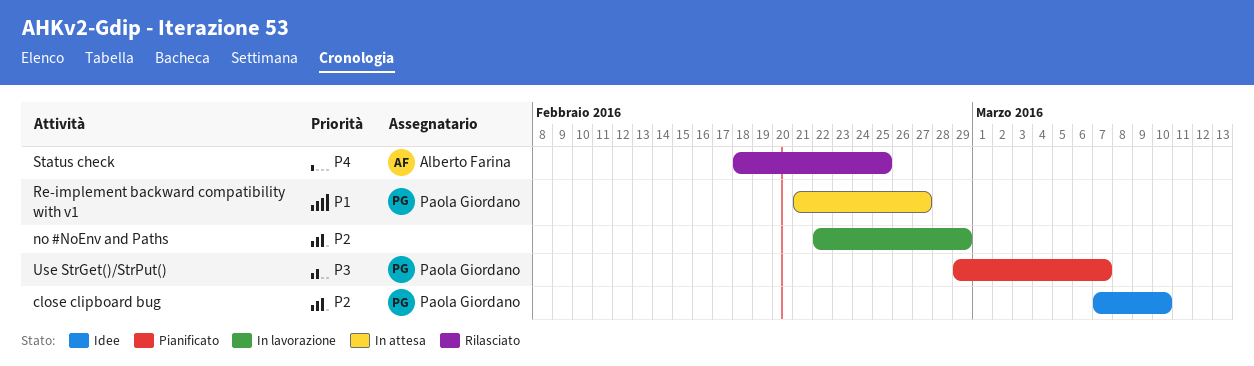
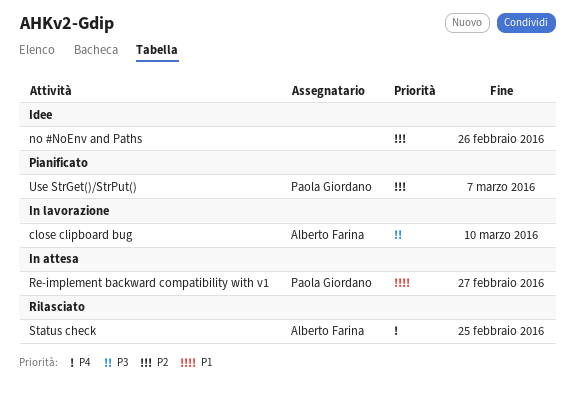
close clipboard bug, status: Idee -> In lavorazione
close clipboard bug, owner: Paola Giordano -> Alberto Farina
close clipboard bug, priority: P2 -> P3
no #NoEnv and Paths, status: In lavorazione -> Idee
no #NoEnv and Paths, due: Feb 29 -> Feb 26
Use StrGet()/StrPut(), priority: P3 -> P2

